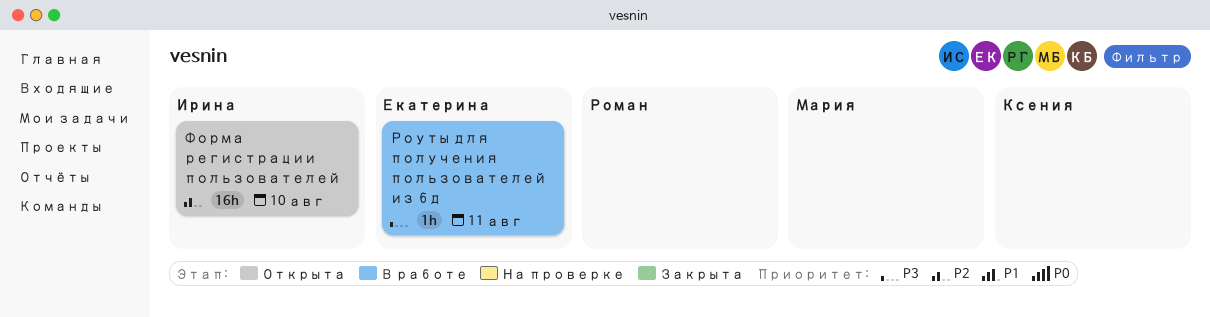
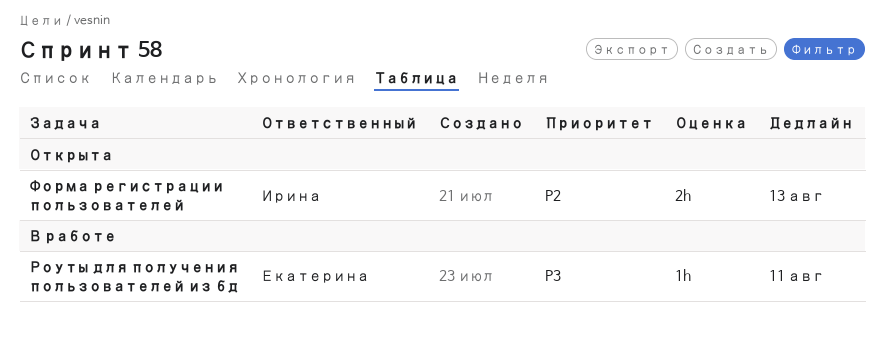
Форма регистрации пользователей, estimate: 16h -> 2h
Форма регистрации пользователей, due: Aug 10 -> Aug 13

